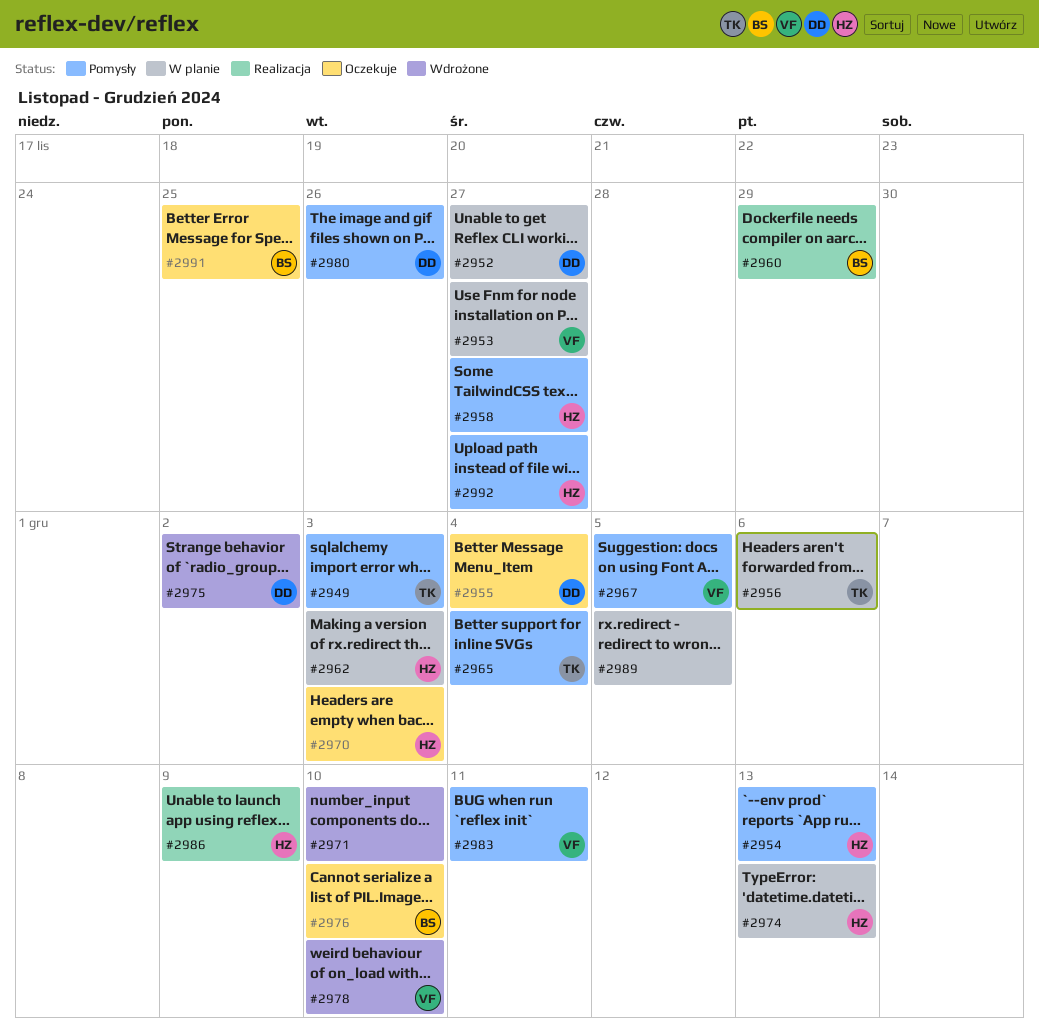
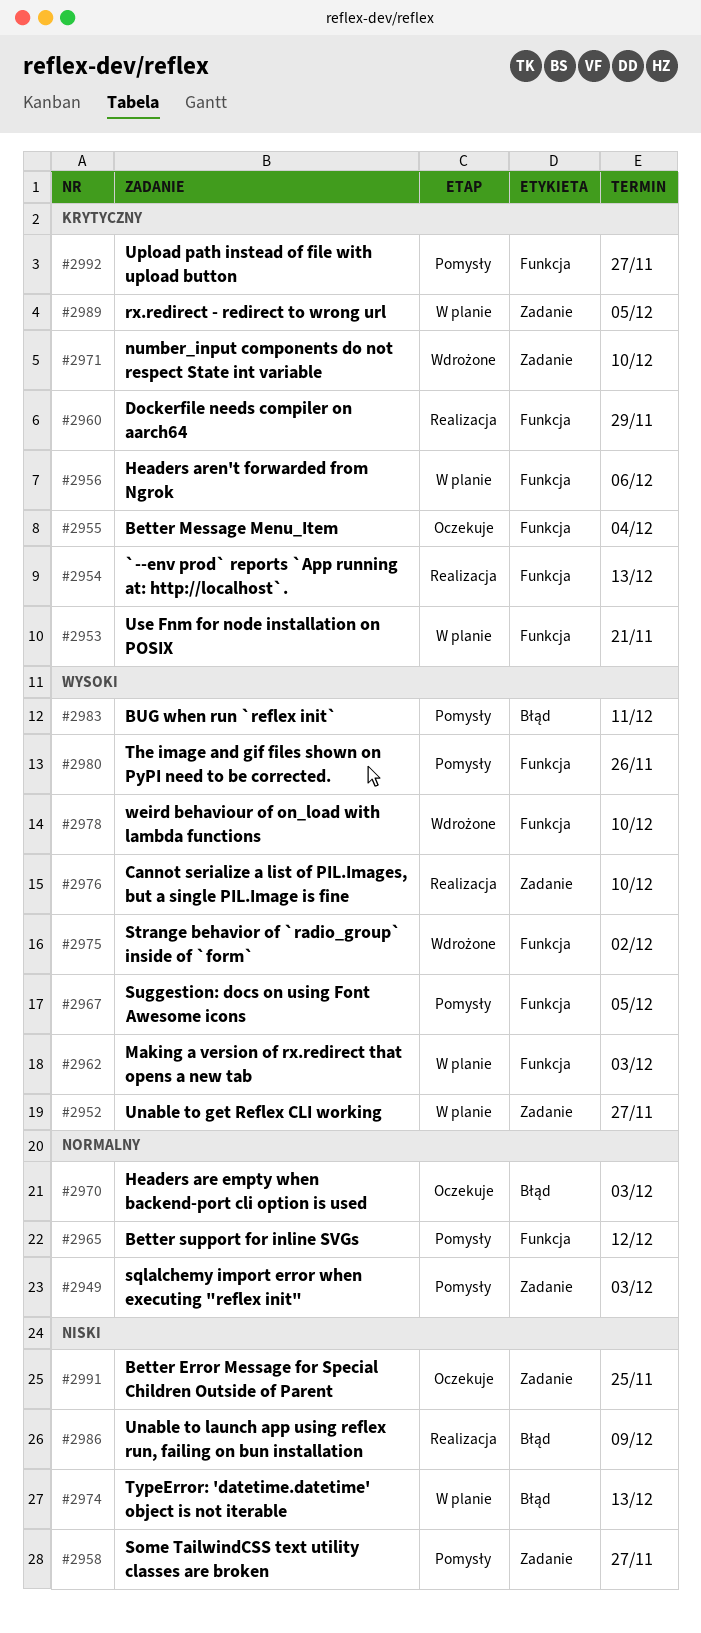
#2953, due: Nov 27 -> Nov 21
#2954, status: Pomysły -> Realizacja
#2965, due: Dec 4 -> Dec 12
#2976, status: Oczekuje -> Realizacja

